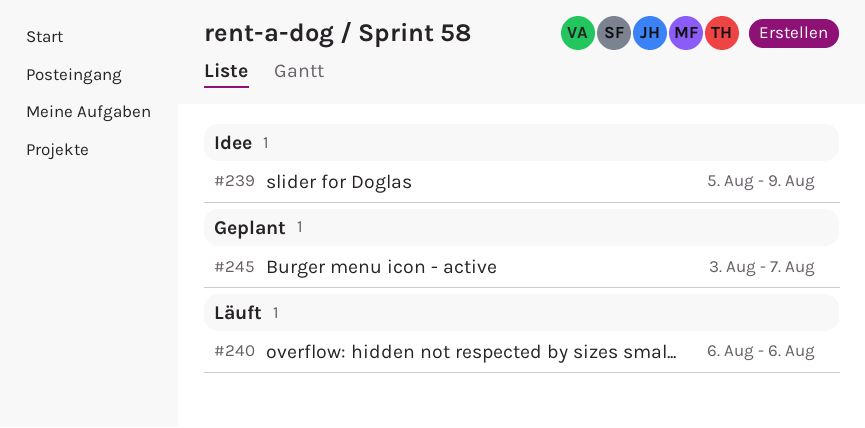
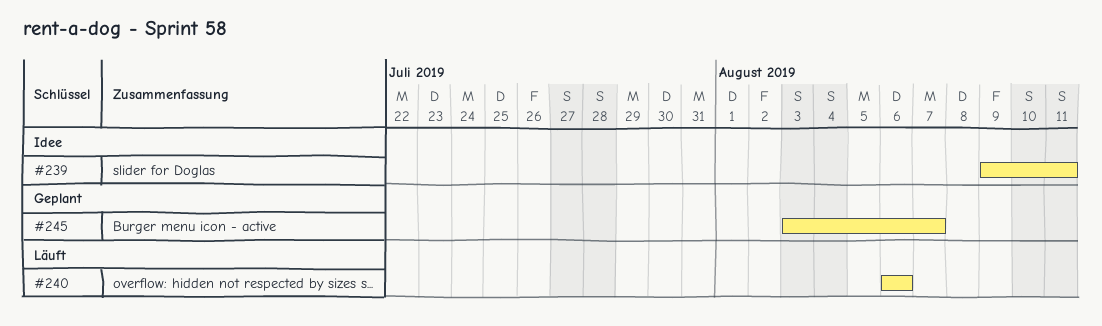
#239, start: Aug 5 -> Aug 9
#239, due: Aug 9 -> Aug 11

